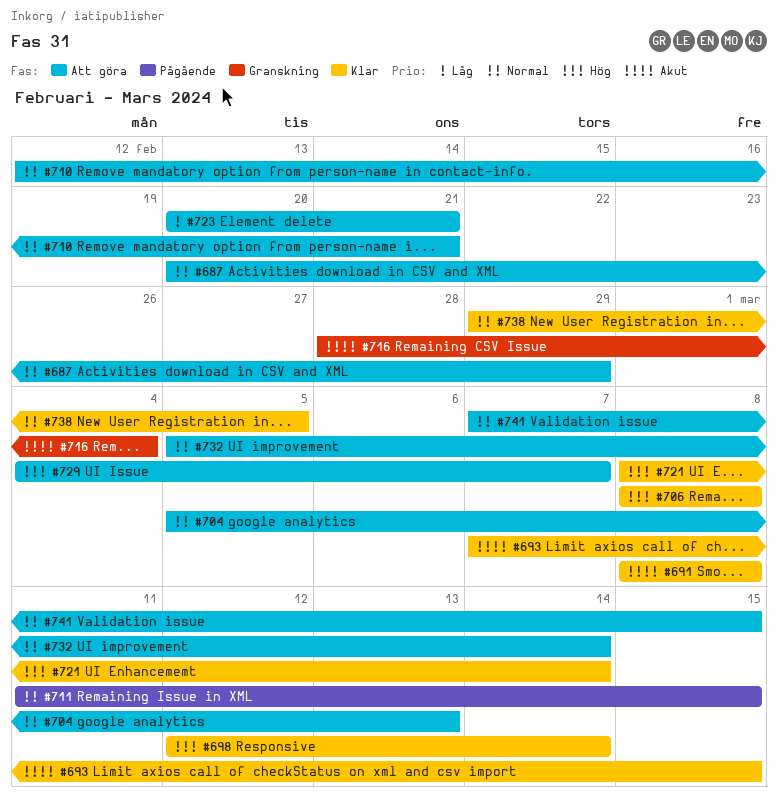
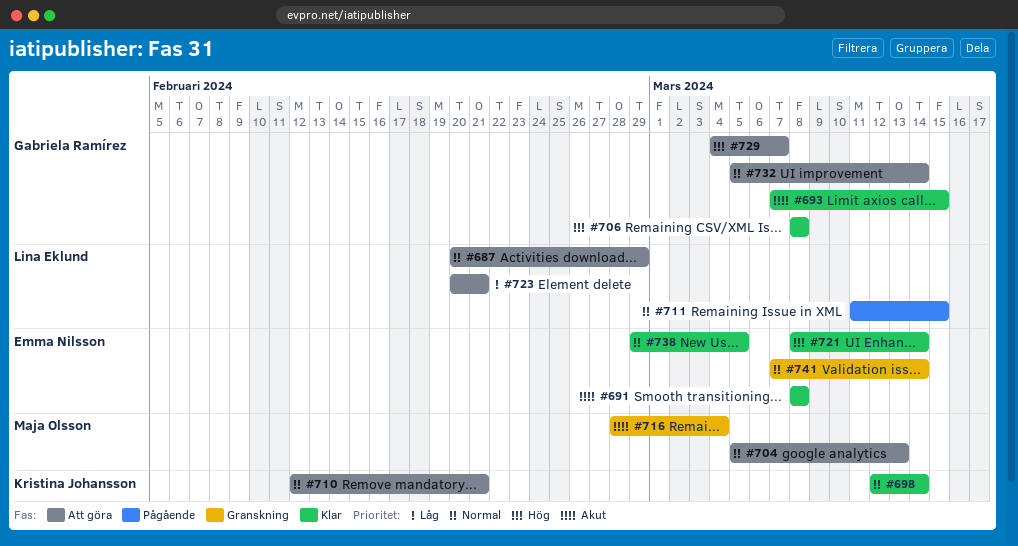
#698, priority: Hög -> Normal
#741, status: Att göra -> Granskning
#741, due: Mar 15 -> Mar 14

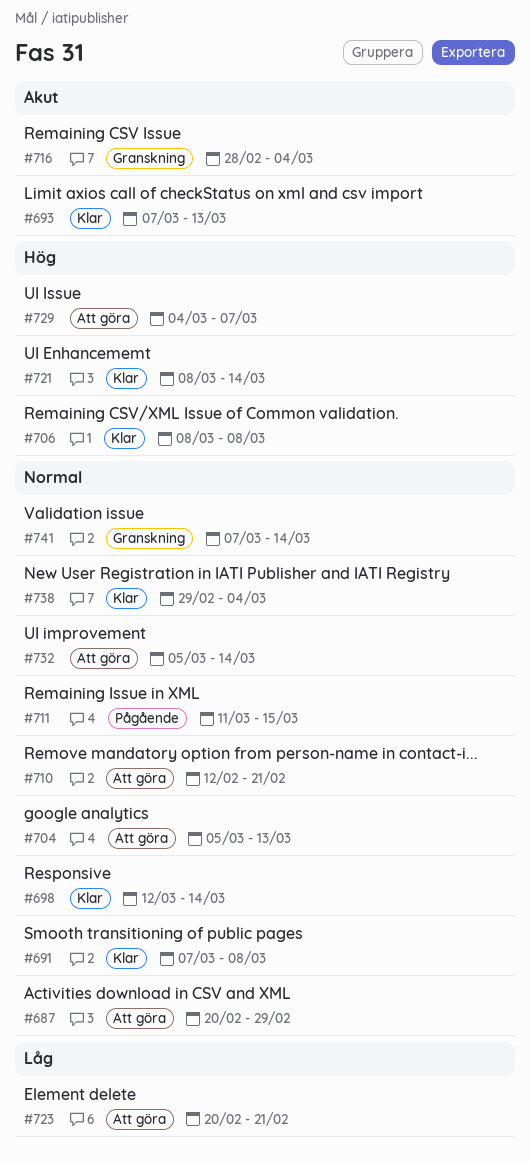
#691, priority: Akut -> Normal
#691, start: Mar 8 -> Mar 7
#693, due: Mar 15 -> Mar 13
#738, due: Mar 5 -> Mar 4

